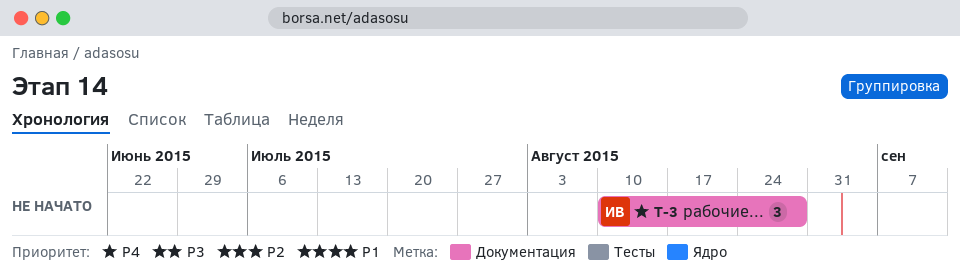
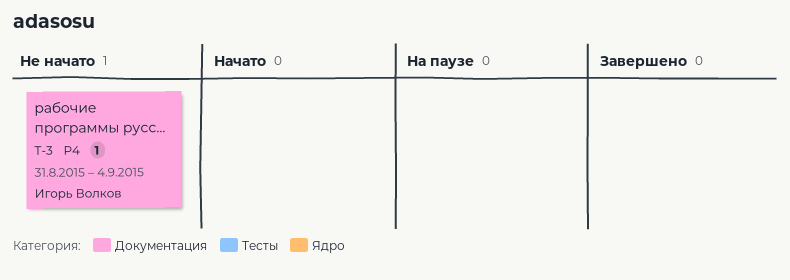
T-3, estimate: 3 -> 1
T-3, start: Aug 10 -> Aug 31
T-3, due: Aug 28 -> Sep 4

